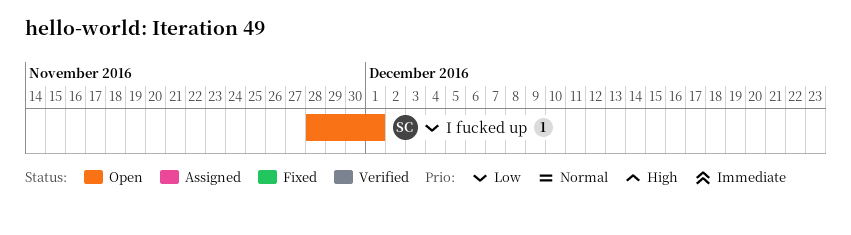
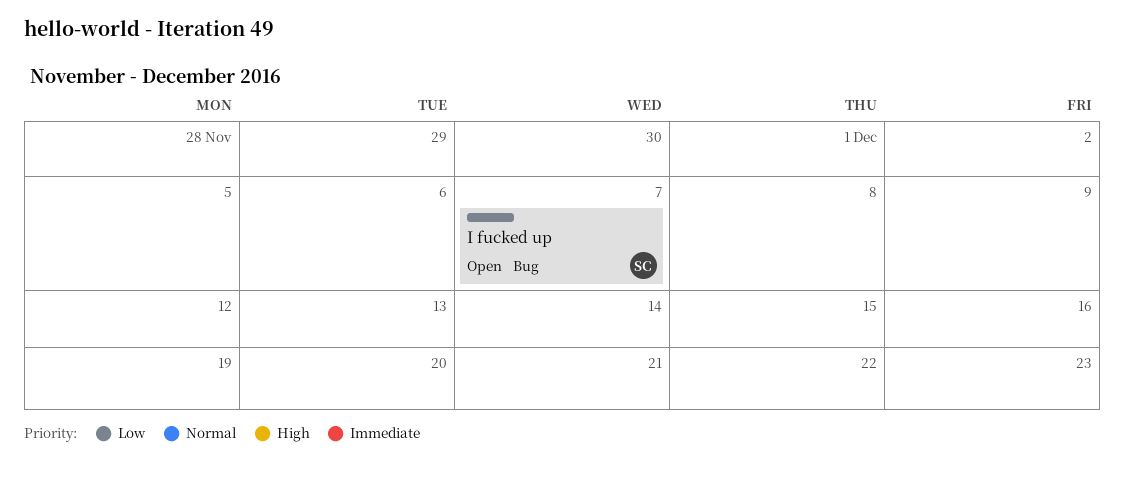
I fucked up, due: Dec 1 -> Dec 7

